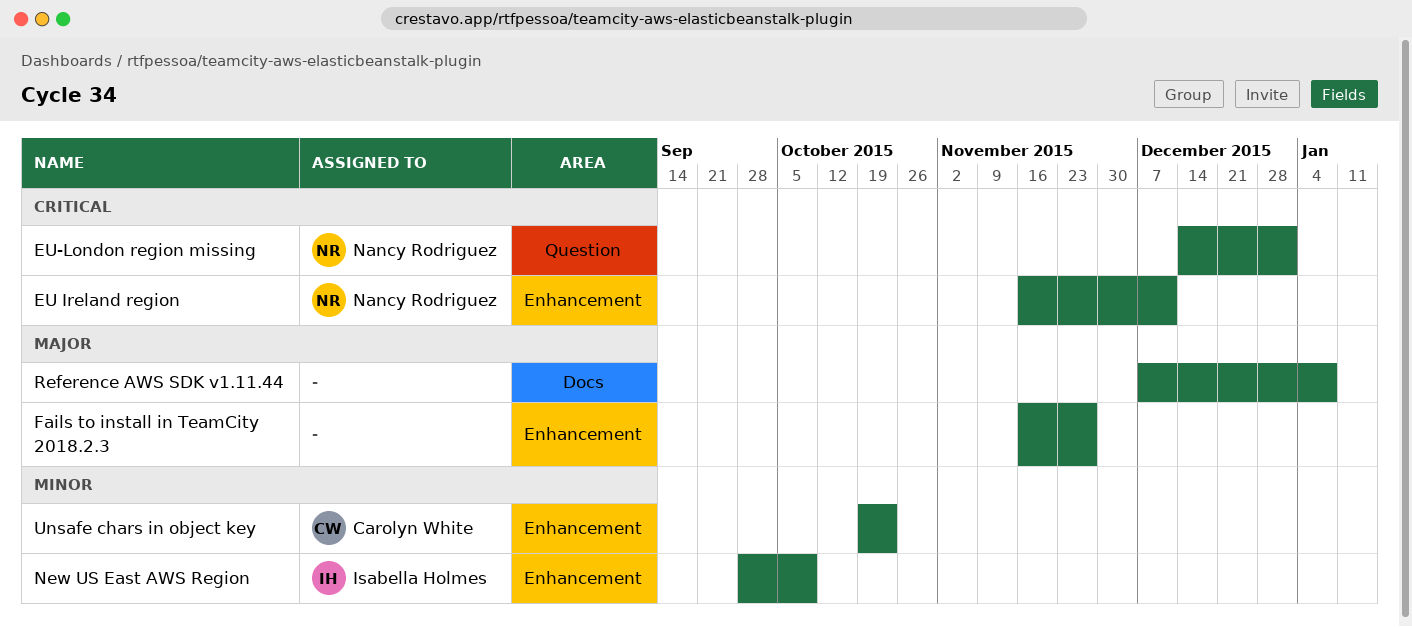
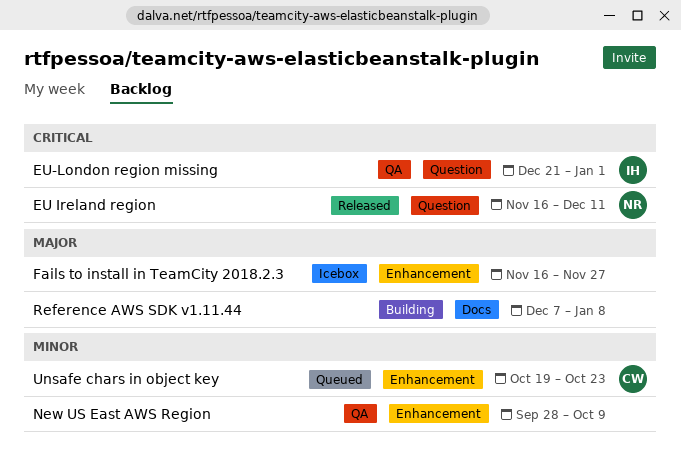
EU Ireland region, label: Enhancement -> Question
EU-London region missing, owner: Nancy Rodriguez -> Isabella Holmes
EU-London region missing, start: Dec 14 -> Dec 21
New US East AWS Region, owner: Isabella Holmes -> none

